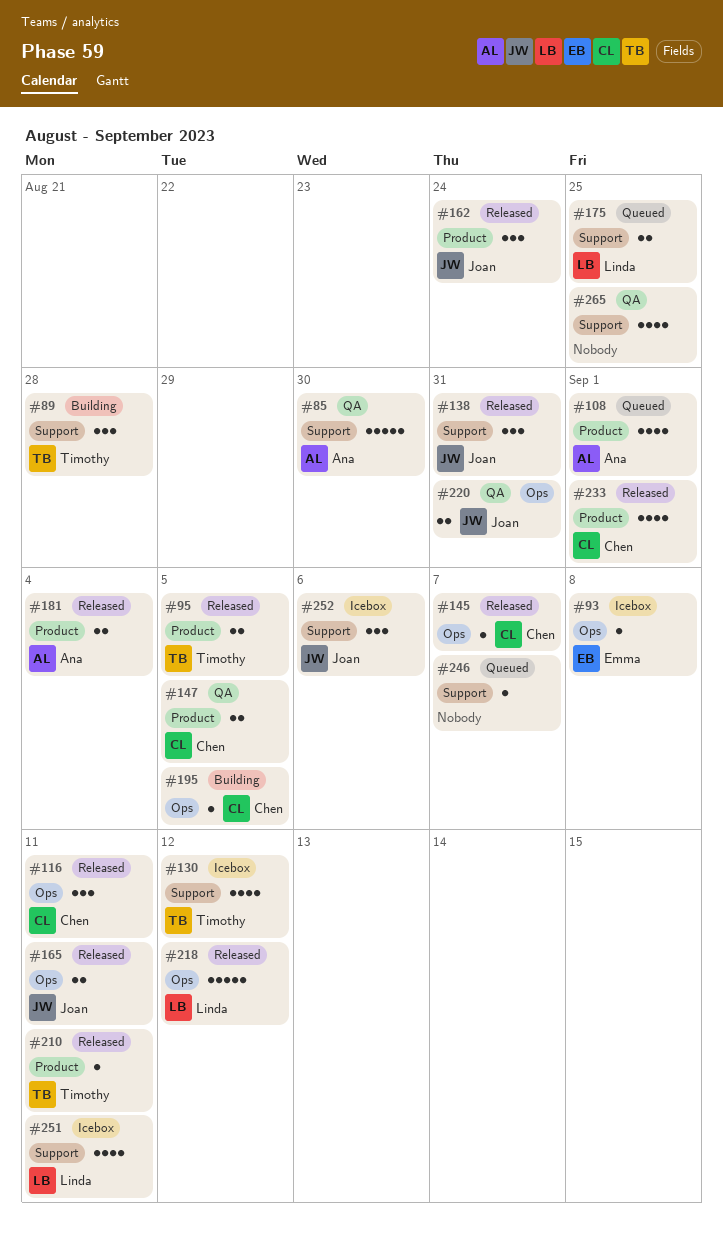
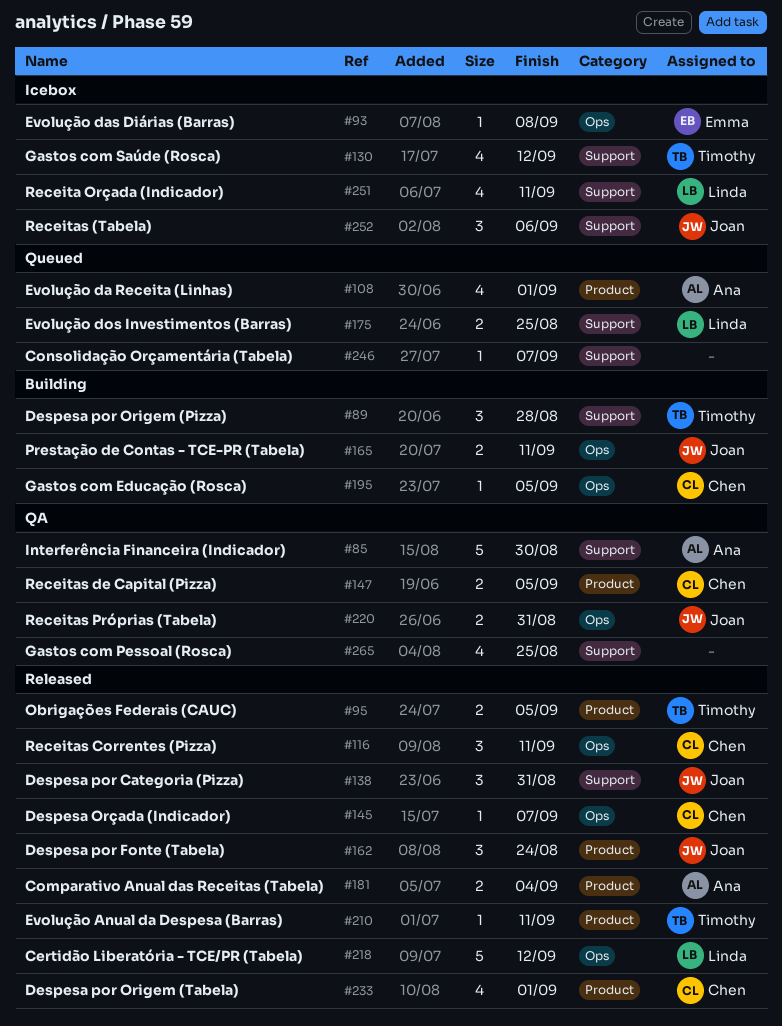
#165, status: Released -> Building

